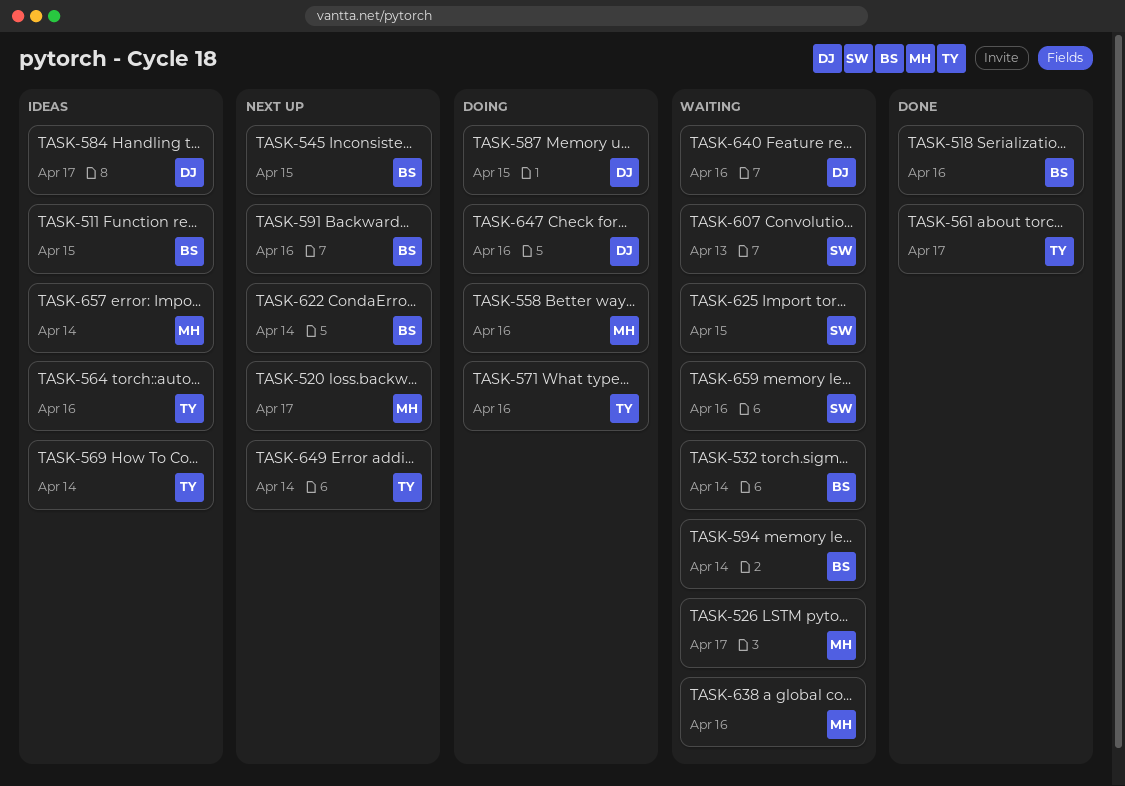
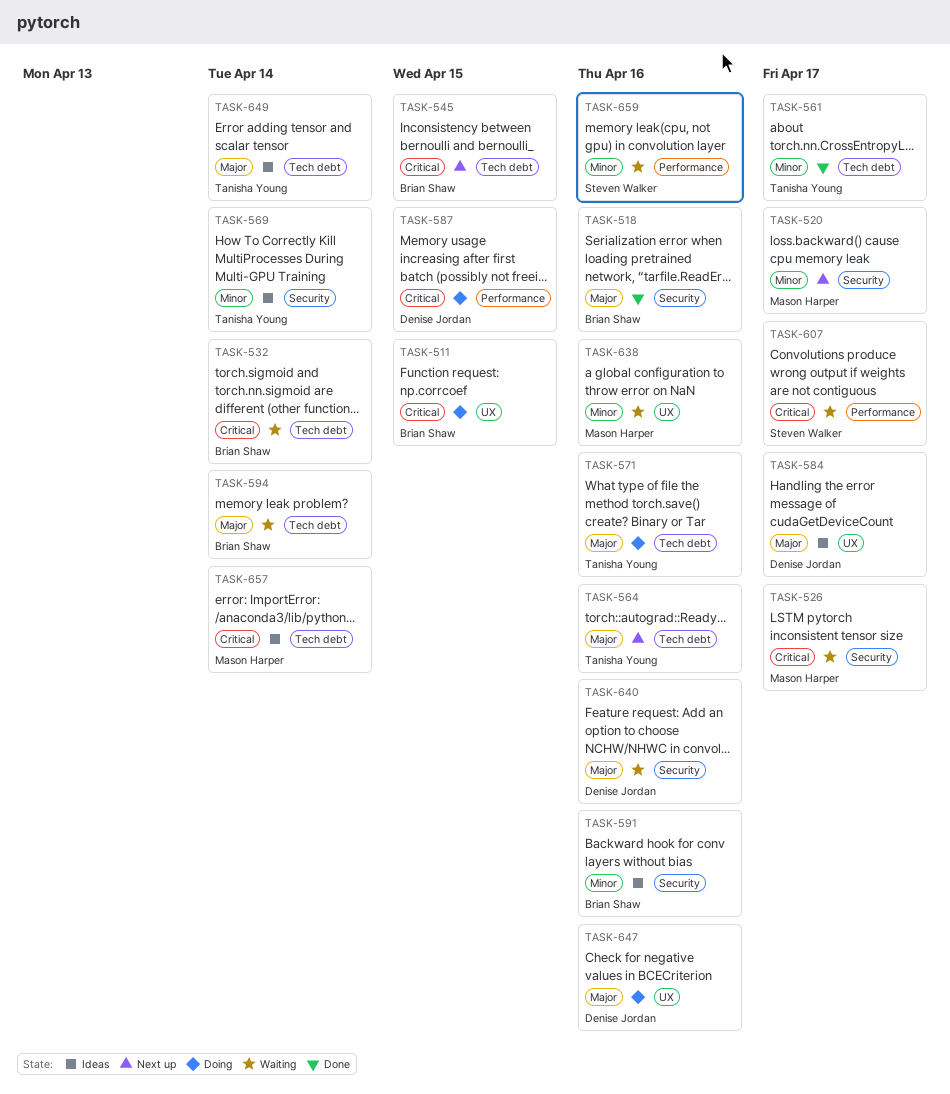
TASK-511, status: Ideas -> Doing
TASK-558: present -> none
TASK-564, status: Ideas -> Next up
TASK-591, status: Next up -> Ideas
TASK-607, due: Apr 13 -> Apr 17
TASK-622: present -> none
TASK-625: present -> none
TASK-649, status: Next up -> Ideas

